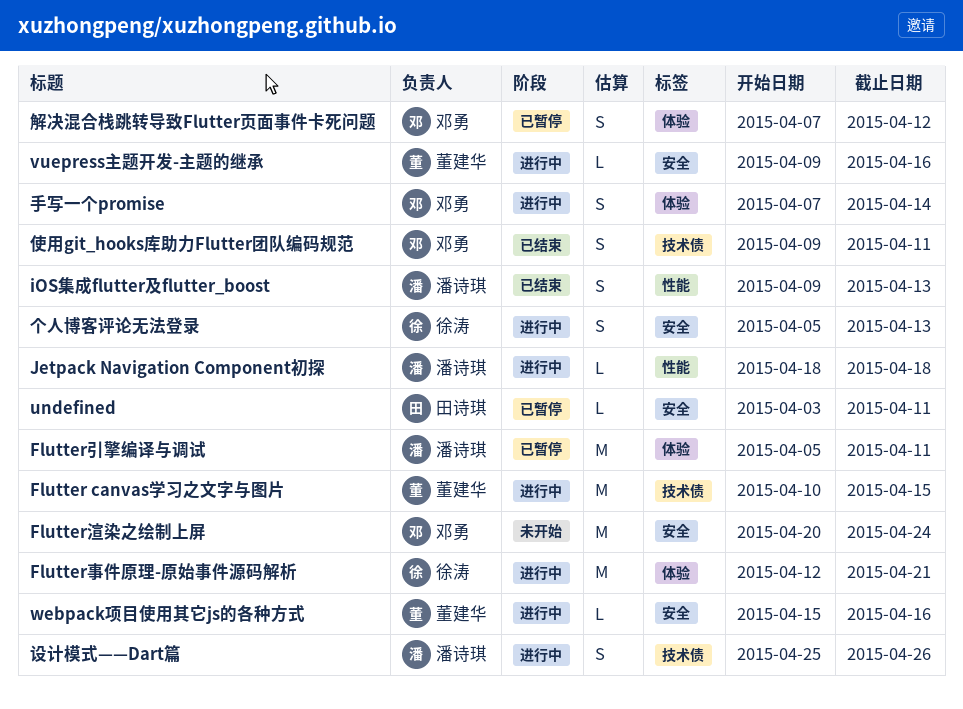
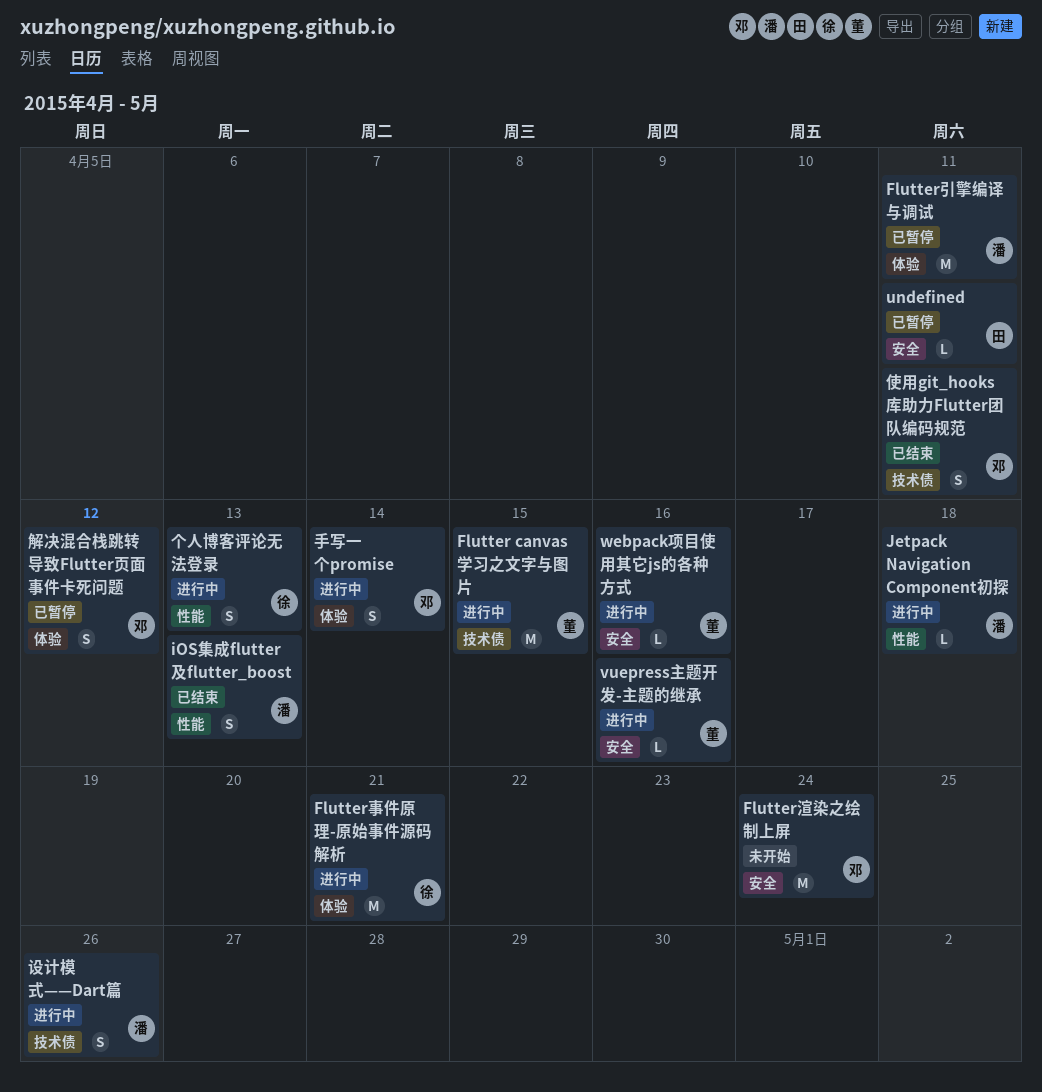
个人博客评论无法登录, label: 安全 -> 性能

